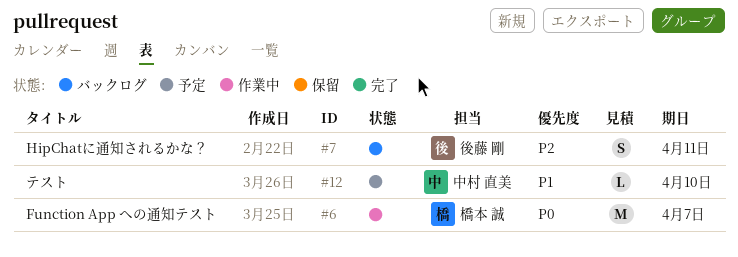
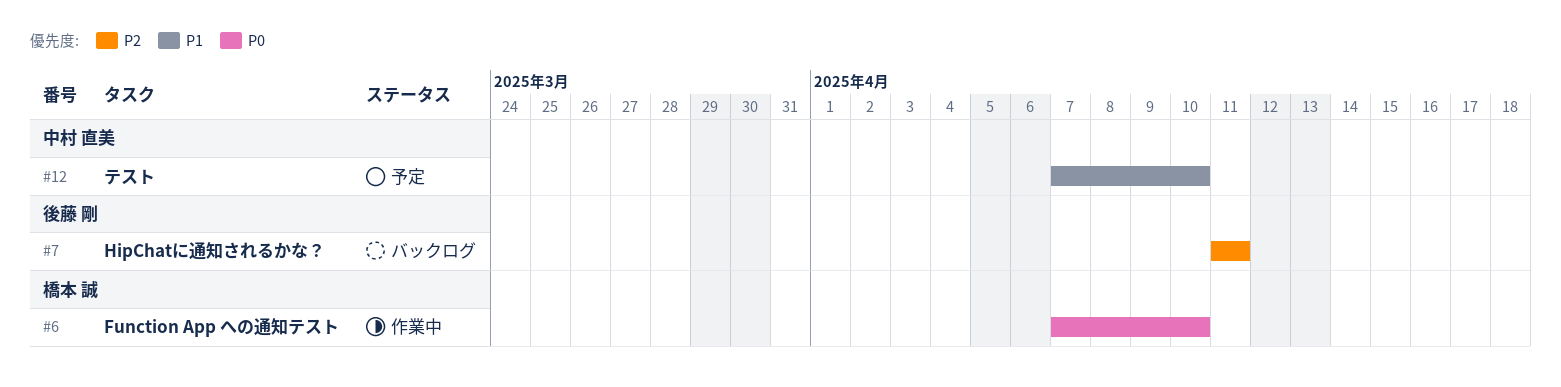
#6, due: Apr 7 -> Apr 10

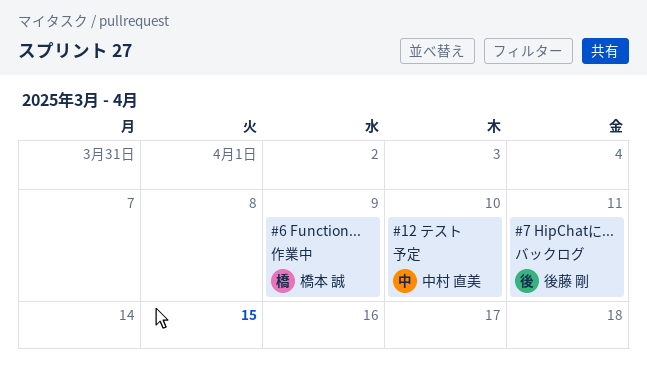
#6, due: Apr 10 -> Apr 9

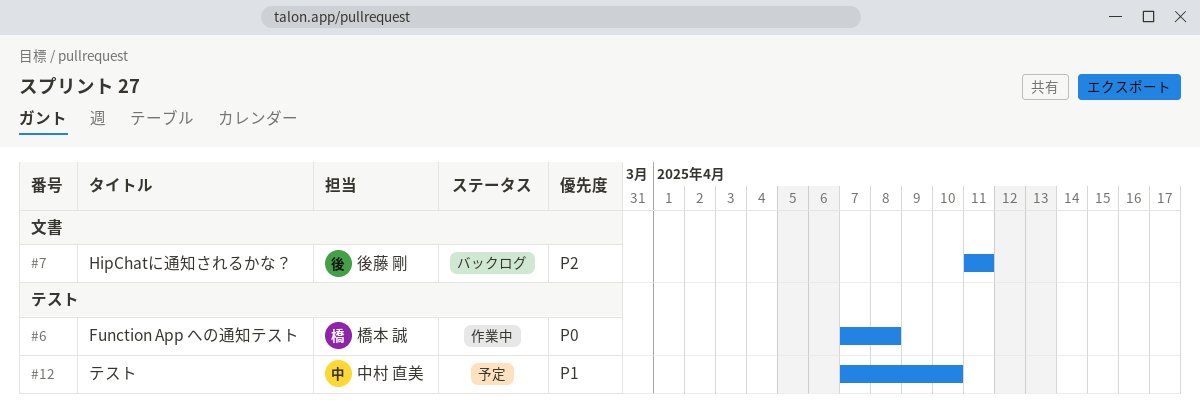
#6, due: Apr 9 -> Apr 8

